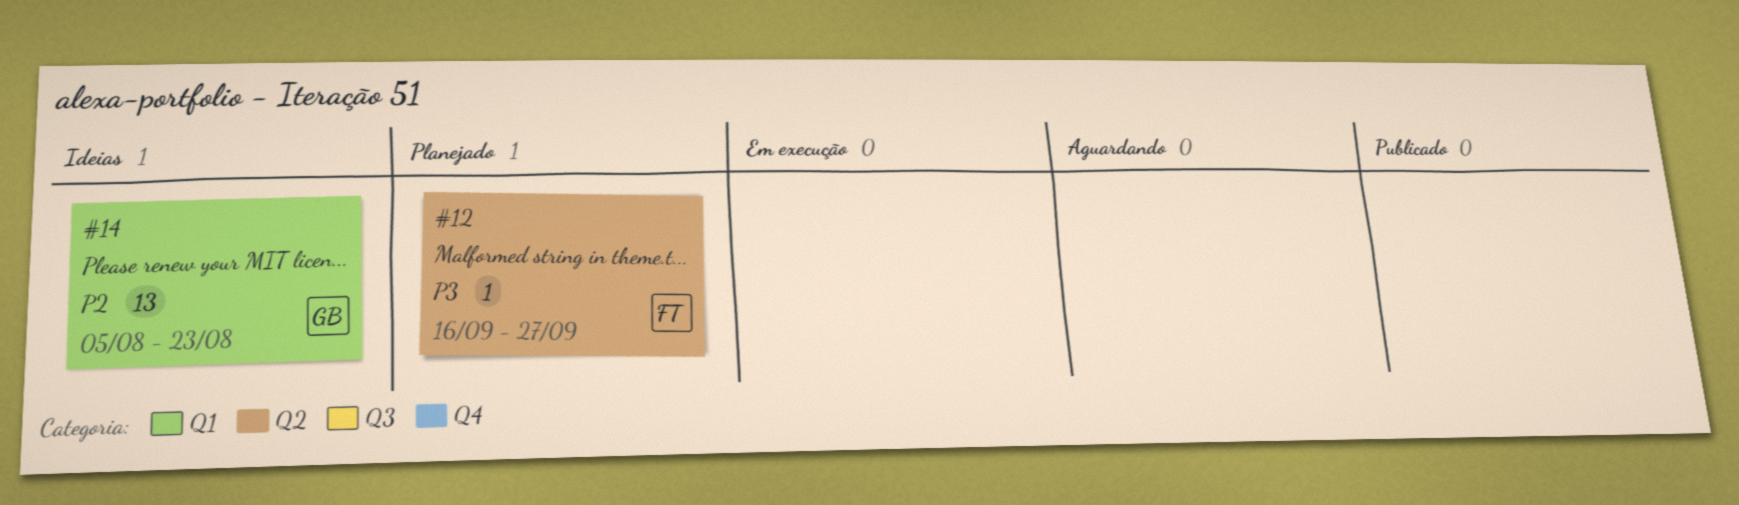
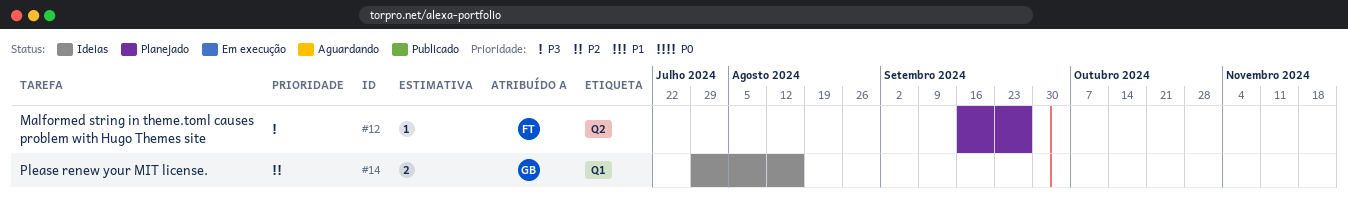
#14, estimate: 13 -> 2
#14, start: Aug 5 -> Jul 29
#14, due: Aug 23 -> Aug 16

